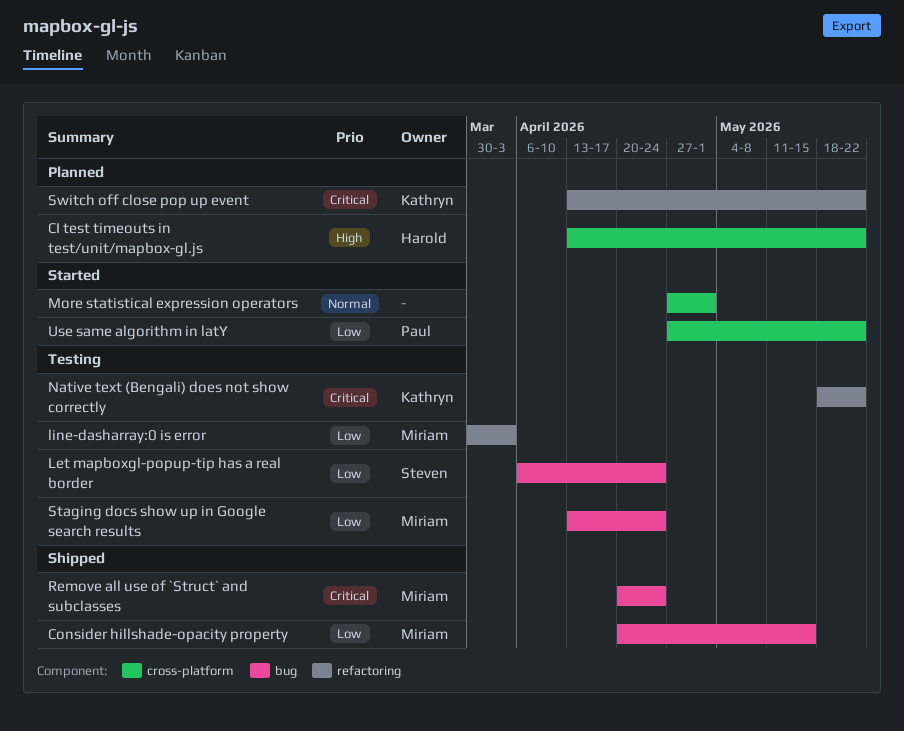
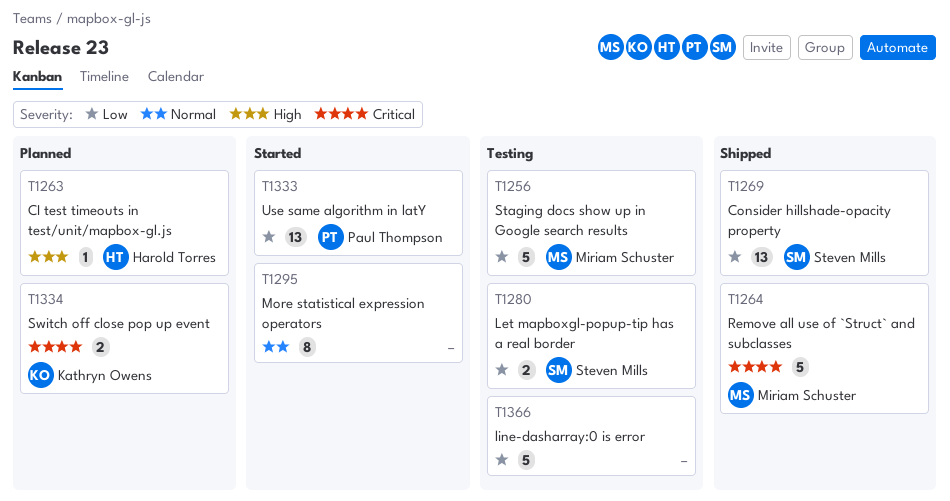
Consider hillshade-opacity property, owner: Miriam Schuster -> Steven Mills
line-dasharray:0 is error, owner: Miriam Schuster -> none
Native text (Bengali) does not show correctly: present -> none

